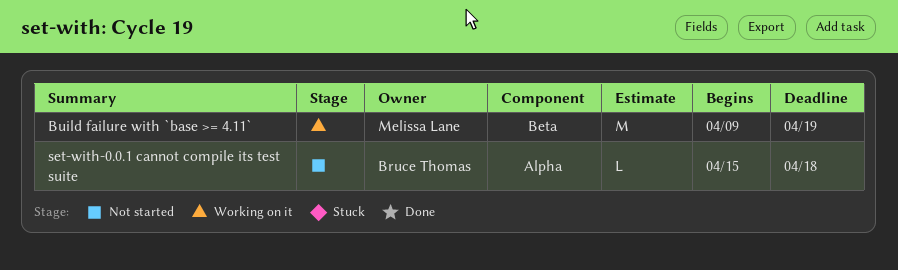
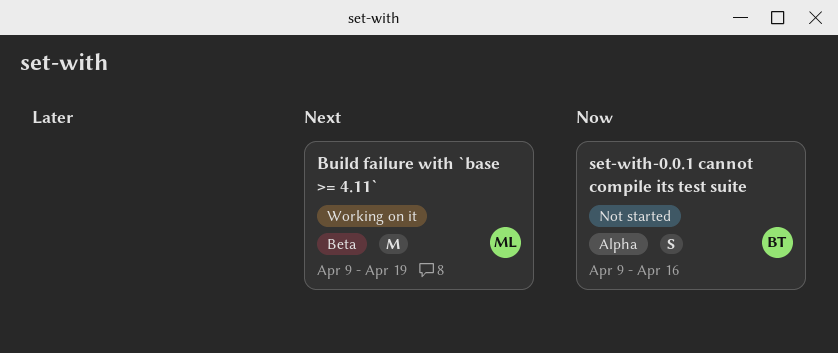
set-with-0.0.1 cannot compile its test suite, estimate: L -> S
set-with-0.0.1 cannot compile its test suite, start: Apr 15 -> Apr 9
set-with-0.0.1 cannot compile its test suite, due: Apr 18 -> Apr 16

